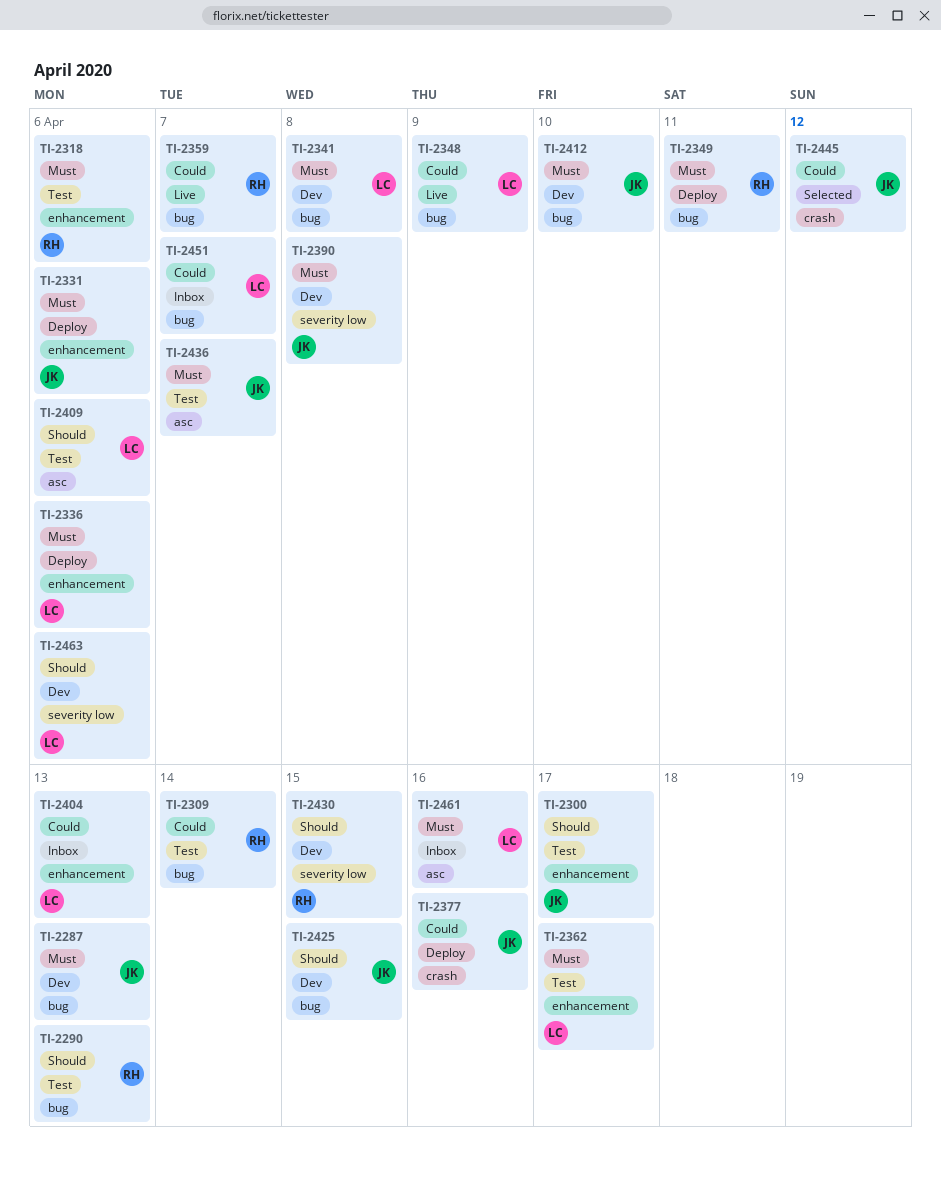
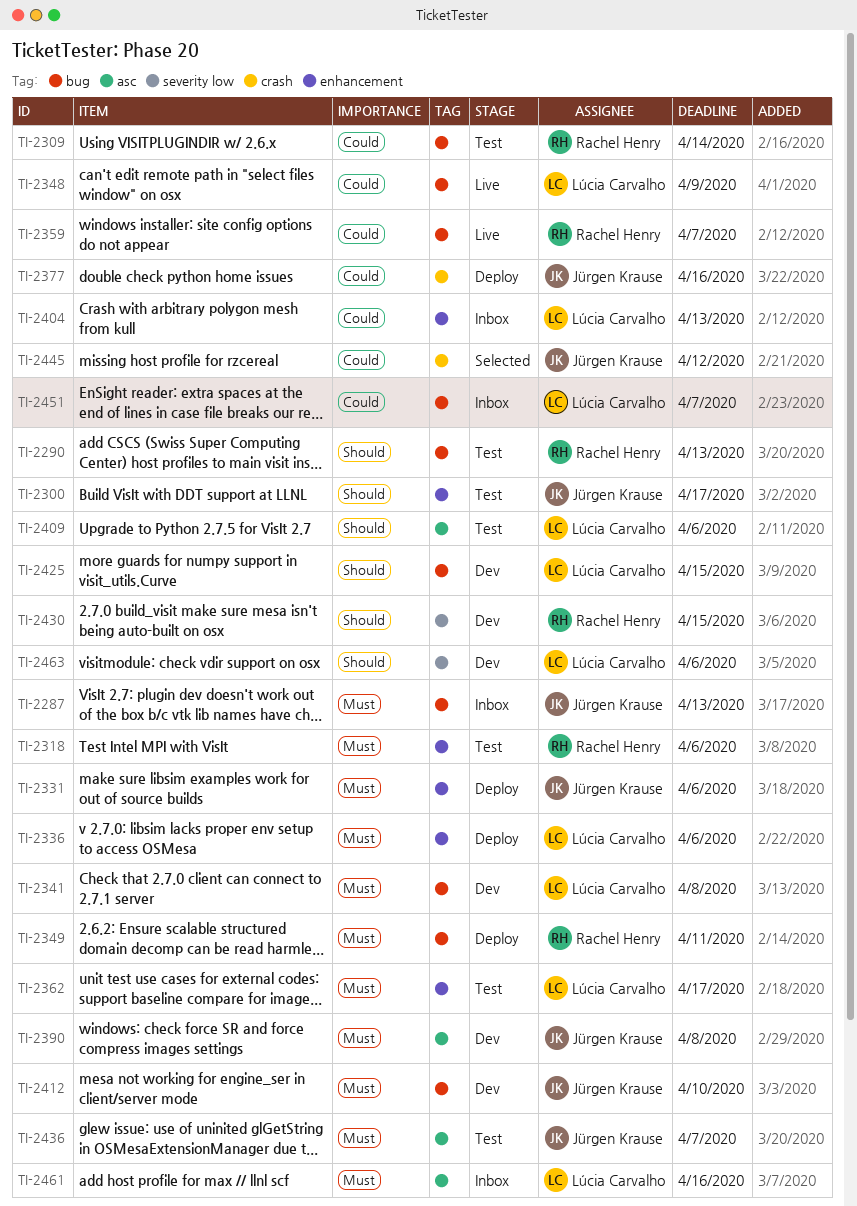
TI-2287, status: Dev -> Inbox
TI-2390, label: severity low -> asc
TI-2425, owner: Jürgen Krause -> Lúcia Carvalho

